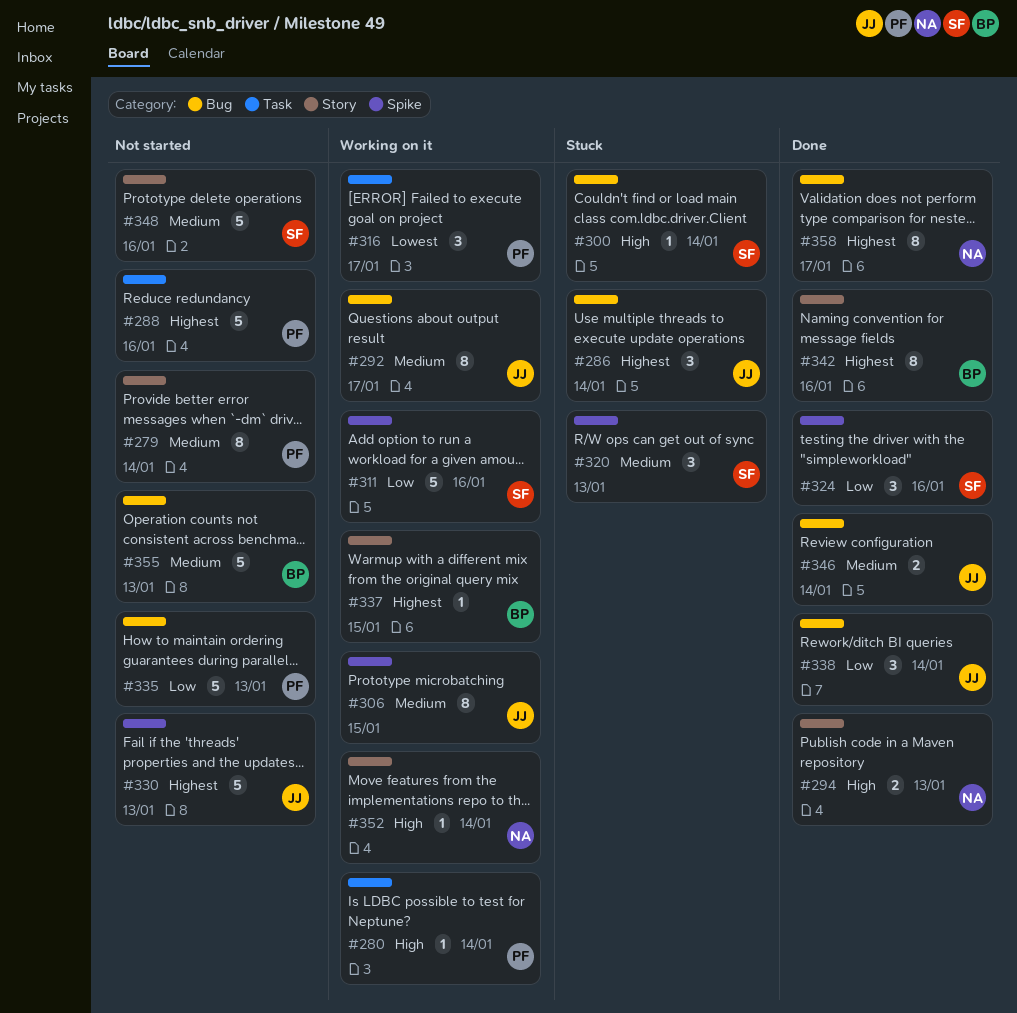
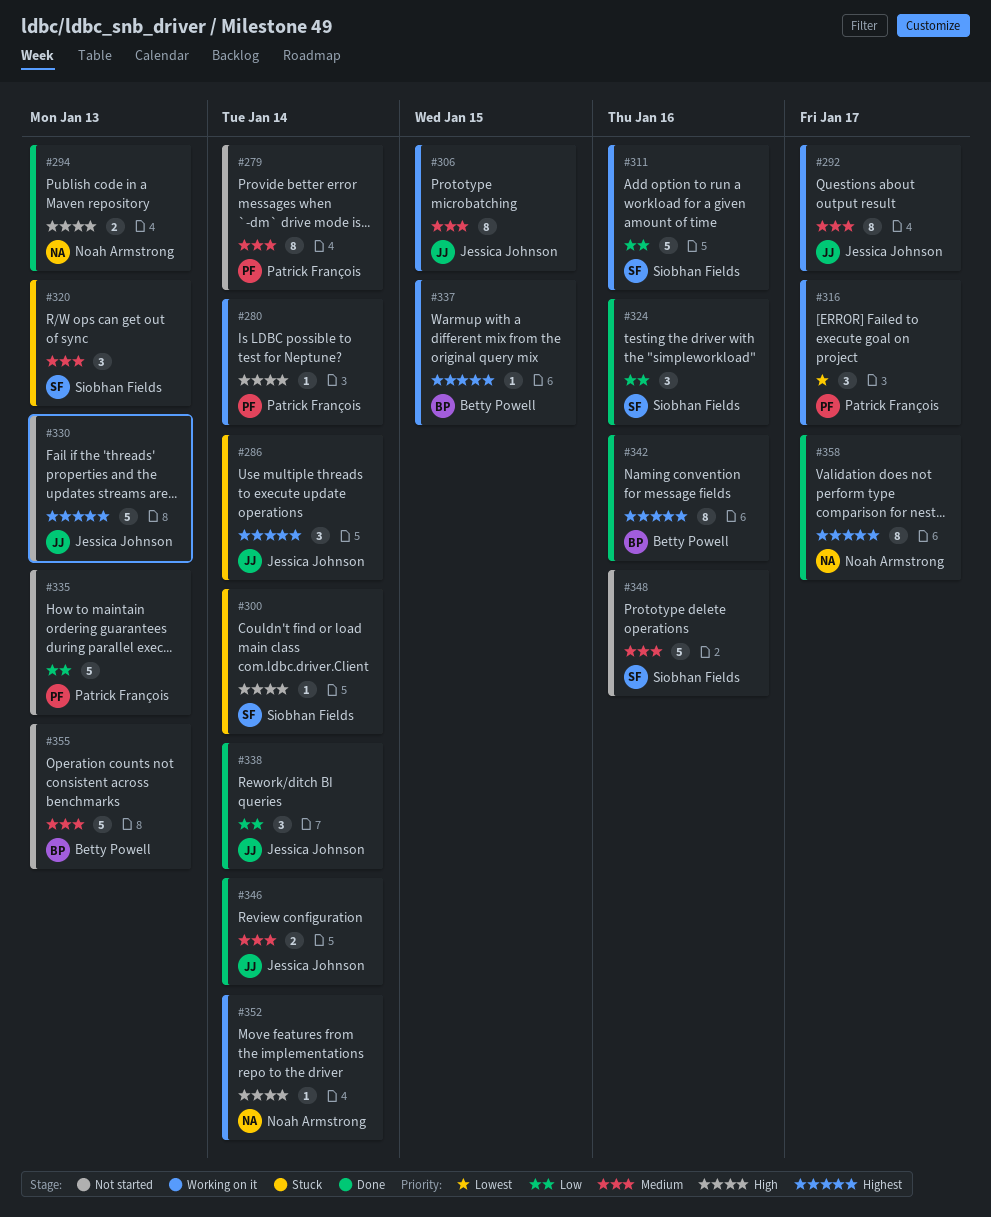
#288: present -> none

